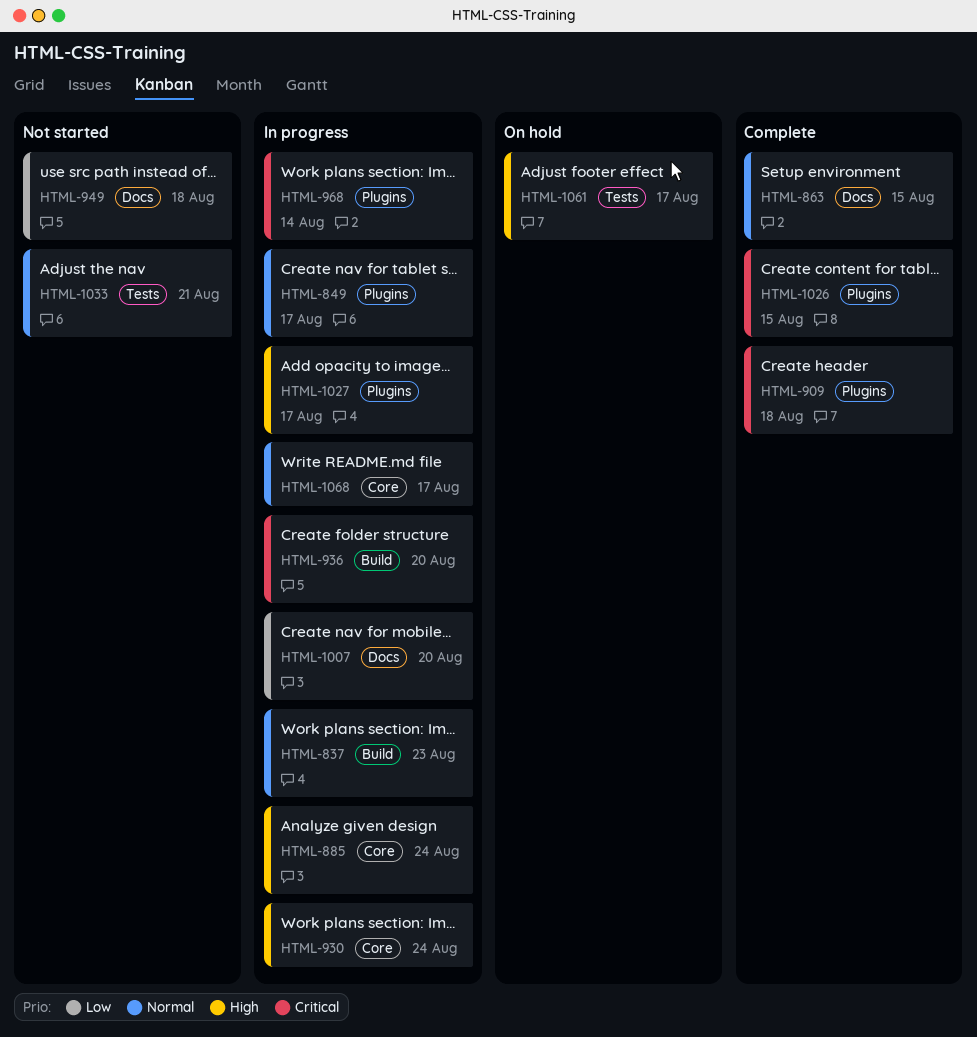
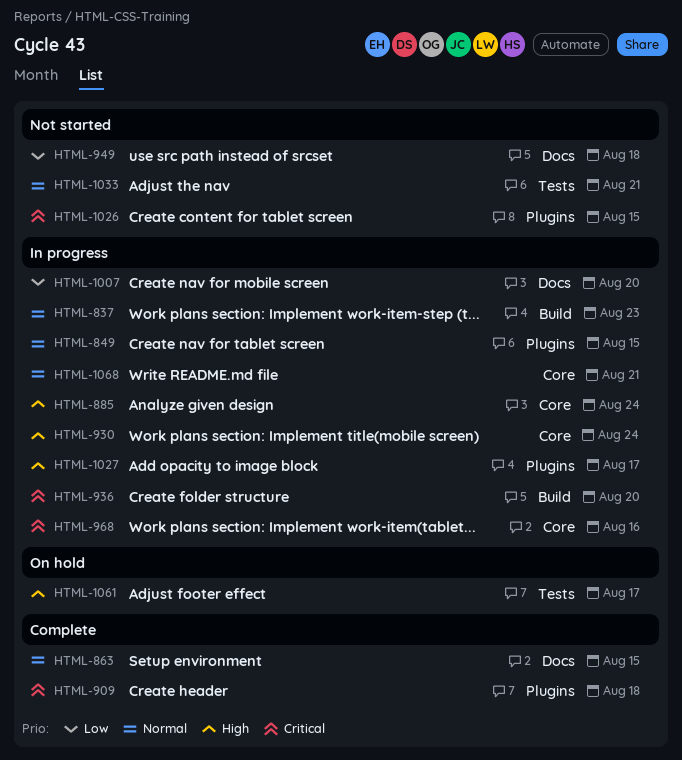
HTML-849, due: Aug 17 -> Aug 15
HTML-968, label: Plugins -> Core
HTML-968, due: Aug 14 -> Aug 16
HTML-1026, status: Complete -> Not started
HTML-1068, due: Aug 17 -> Aug 21

